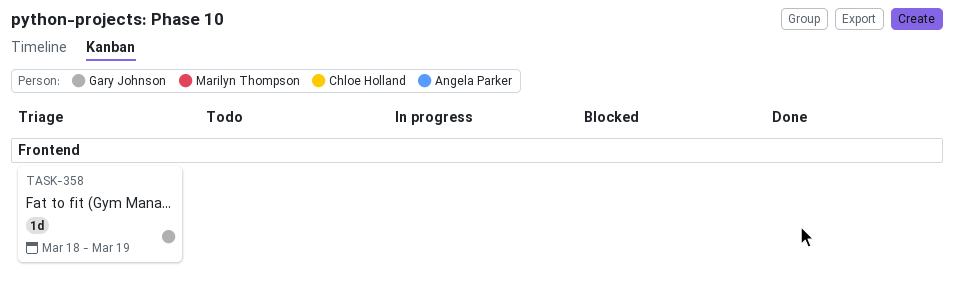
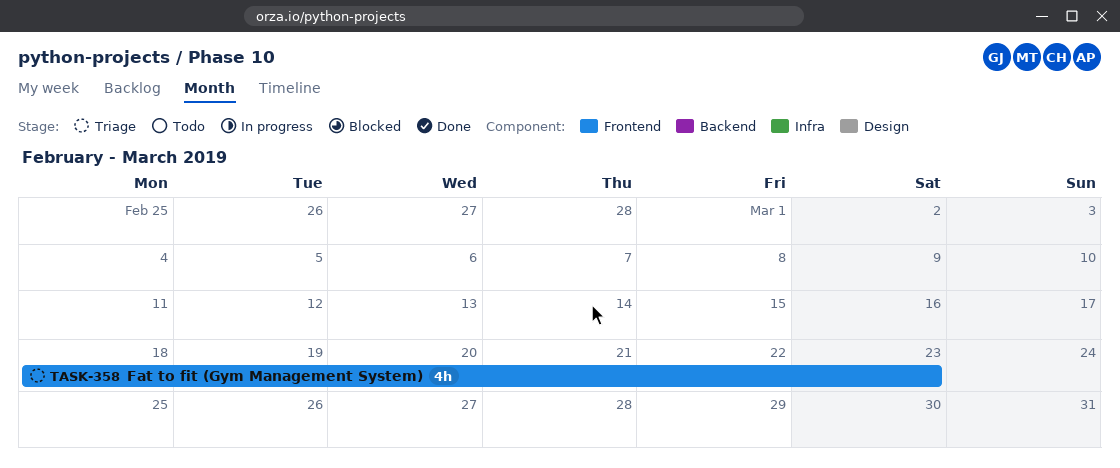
TASK-358, estimate: 1d -> 4h
TASK-358, due: Mar 19 -> Mar 23

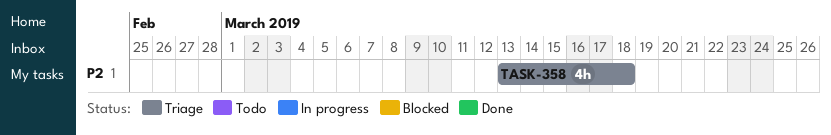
TASK-358, start: Mar 18 -> Mar 13
TASK-358, due: Mar 23 -> Mar 18

